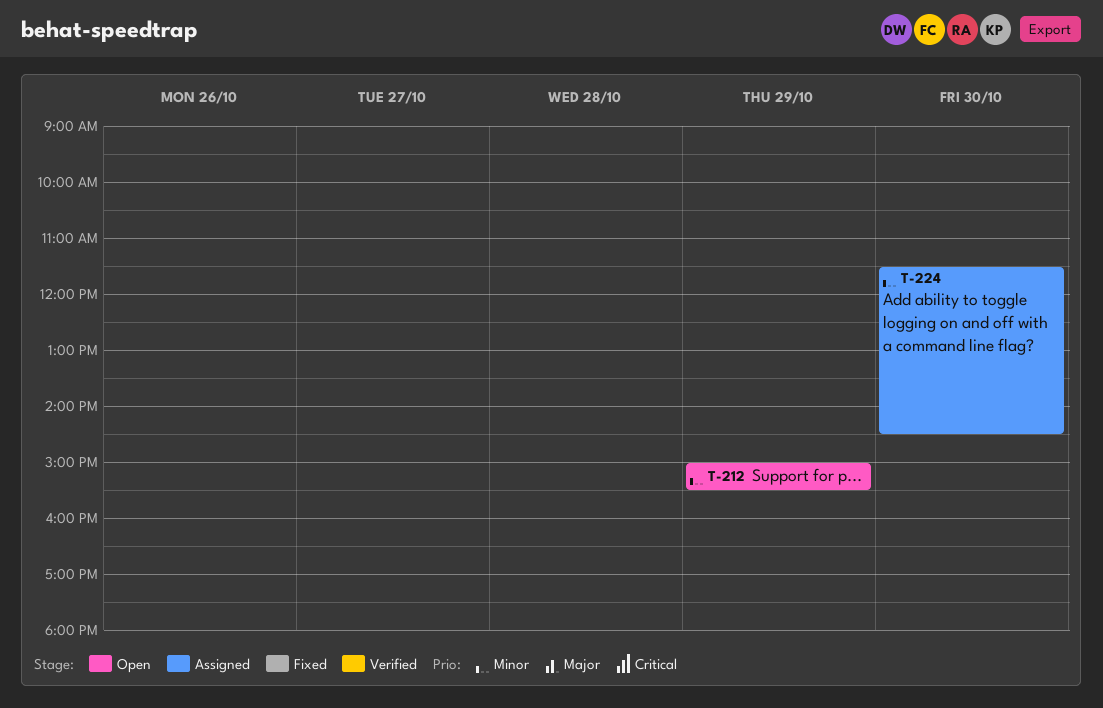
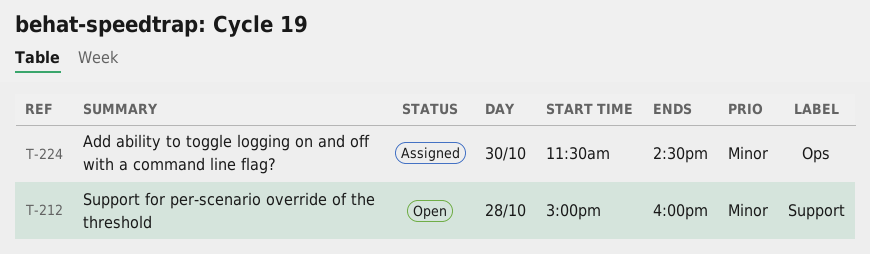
T-212, day: Oct 29 -> Oct 28
T-212, ends: 15:30 -> 16:00

